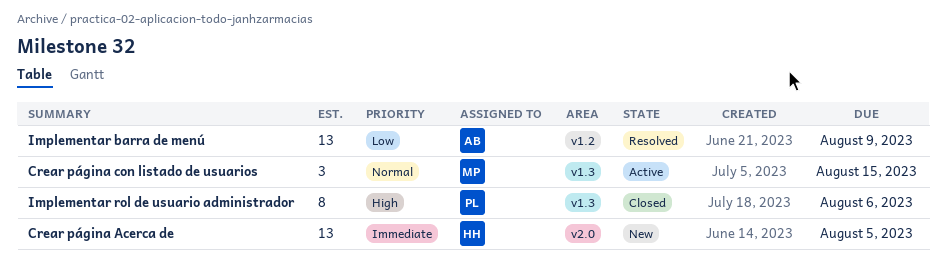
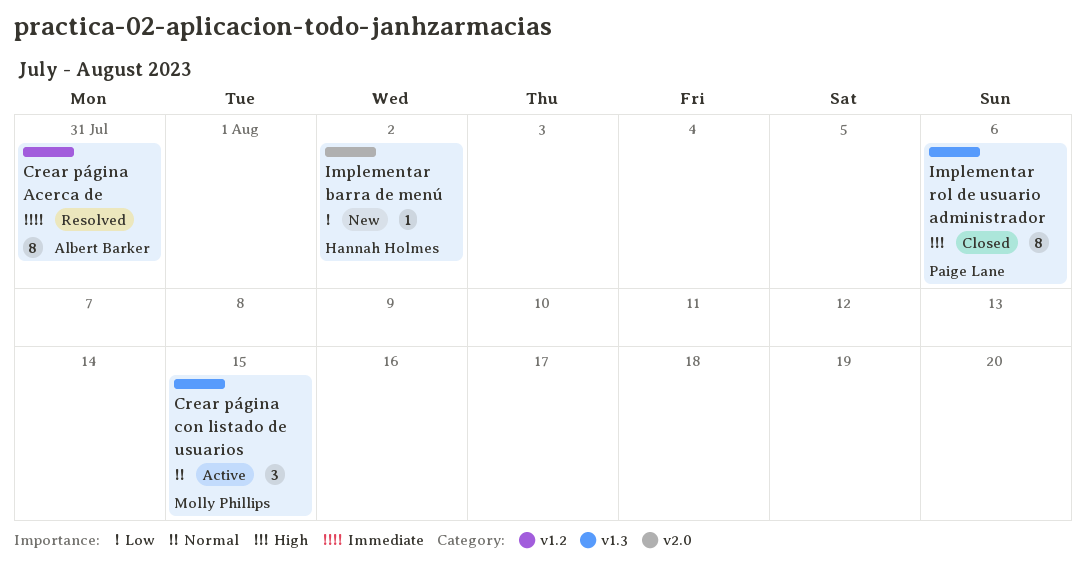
Crear página Acerca de, status: New -> Resolved
Crear página Acerca de, owner: Hannah Holmes -> Albert Barker
Crear página Acerca de, label: v2.0 -> v1.2
Crear página Acerca de, estimate: 13 -> 8
Crear página Acerca de, due: Aug 5 -> Jul 31
Implementar barra de menú, status: Resolved -> New
Implementar barra de menú, owner: Albert Barker -> Hannah Holmes
Implementar barra de menú, label: v1.2 -> v2.0
Implementar barra de menú, estimate: 13 -> 1
Implementar barra de menú, due: Aug 9 -> Aug 2

